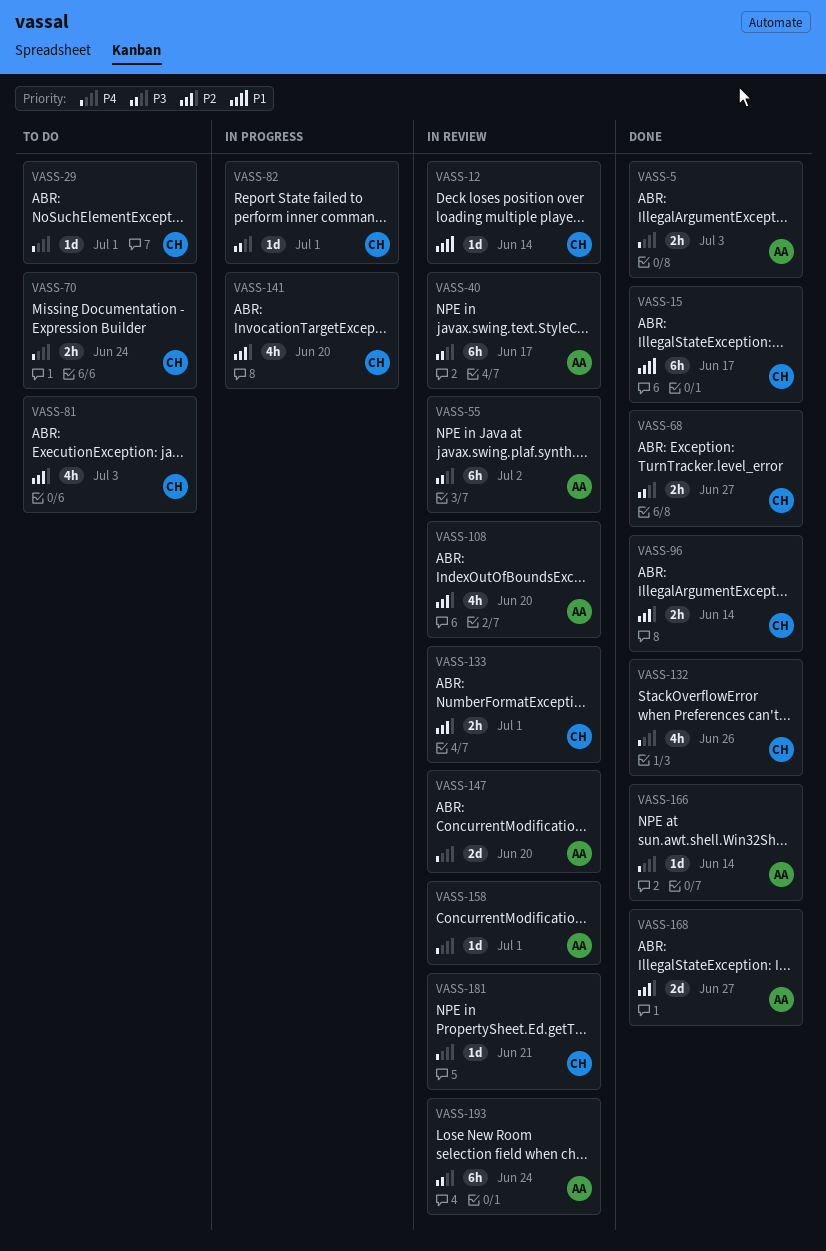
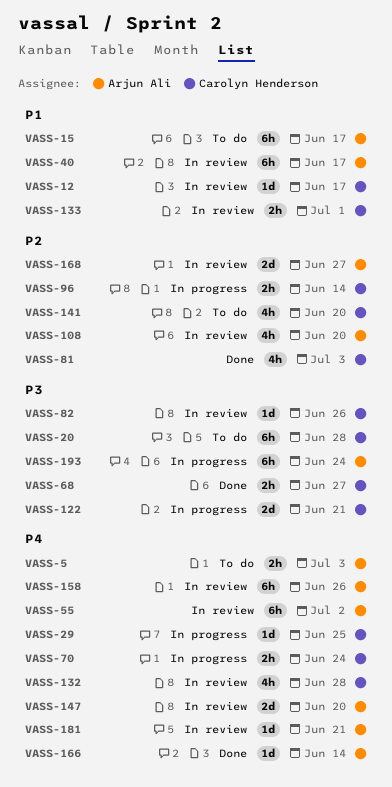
VASS-5, status: Done -> To do
VASS-12, due: Jun 14 -> Jun 17
VASS-15, status: Done -> To do
VASS-15, owner: Carolyn Henderson -> Arjun Ali
VASS-20: none -> present
VASS-29, status: To do -> In progress
VASS-29, due: Jul 1 -> Jun 25
VASS-40, priority: P3 -> P1
VASS-55, priority: P3 -> P4
VASS-70, status: To do -> In progress
VASS-81, status: To do -> Done
VASS-82, status: In progress -> In review
VASS-82, due: Jul 1 -> Jun 26
VASS-96, status: Done -> In progress
VASS-122: none -> present
VASS-132, status: Done -> In review
VASS-132, due: Jun 26 -> Jun 28
VASS-133, priority: P2 -> P1
VASS-141, status: In progress -> To do
VASS-158, estimate: 1d -> 6h
VASS-158, due: Jul 1 -> Jun 26
VASS-168, status: Done -> In review
VASS-181, owner: Carolyn Henderson -> Arjun Ali
VASS-193, status: In review -> In progress

